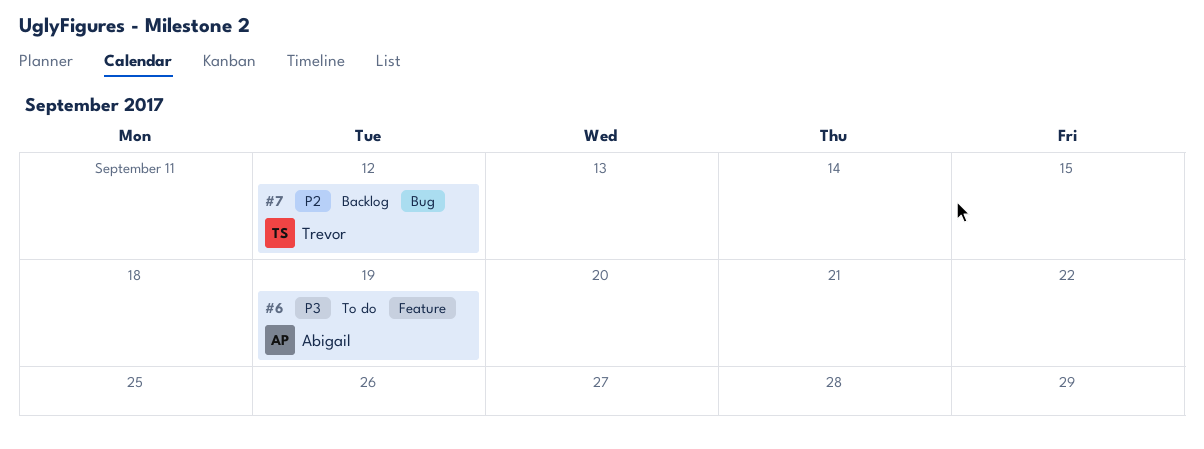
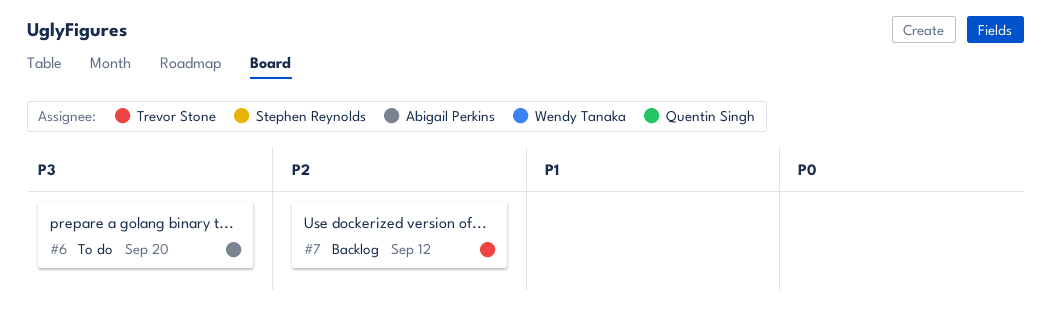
#6, due: Sep 19 -> Sep 20

